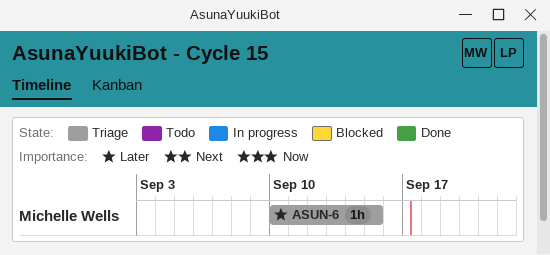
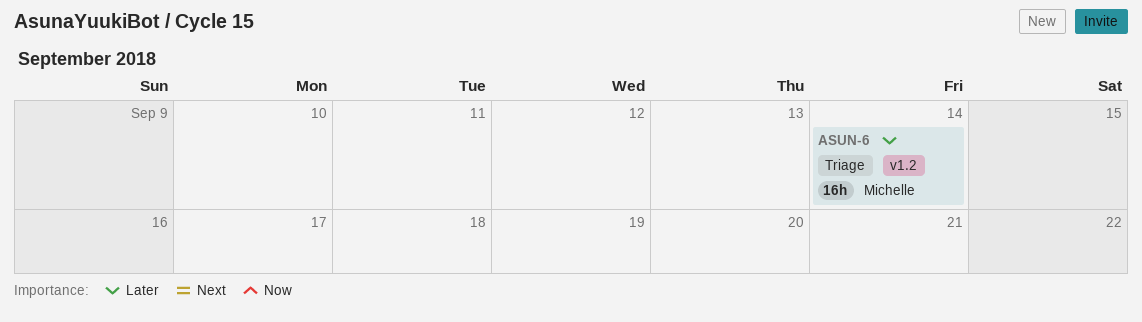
ASUN-6, estimate: 1h -> 16h
ASUN-6, due: Sep 15 -> Sep 14

